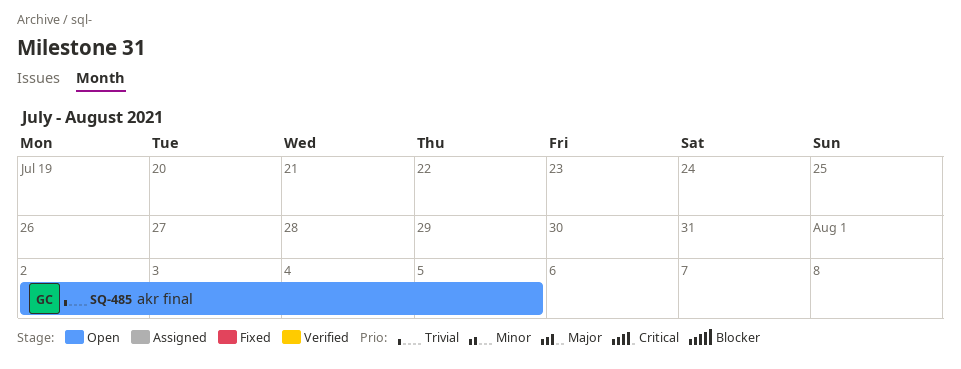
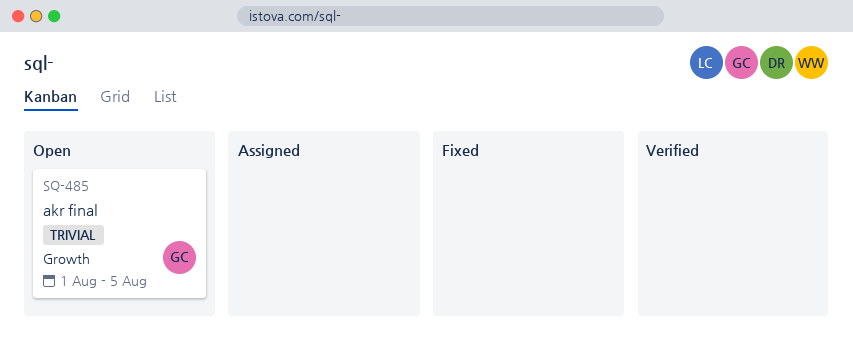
SQ-485, start: Aug 2 -> Aug 1

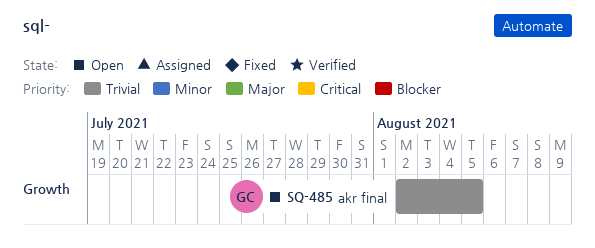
SQ-485, start: Aug 1 -> Aug 2

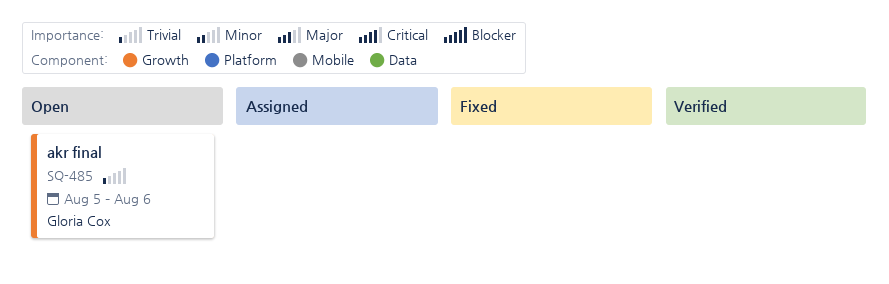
SQ-485, start: Aug 2 -> Aug 5
SQ-485, due: Aug 5 -> Aug 6

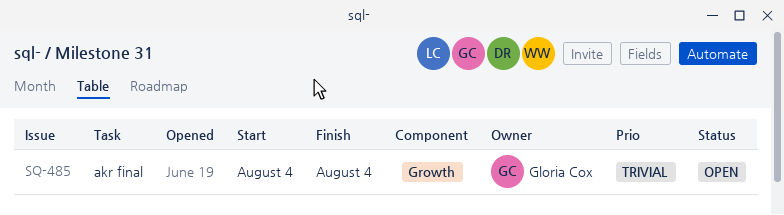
SQ-485, start: Aug 5 -> Aug 4
SQ-485, due: Aug 6 -> Aug 4

